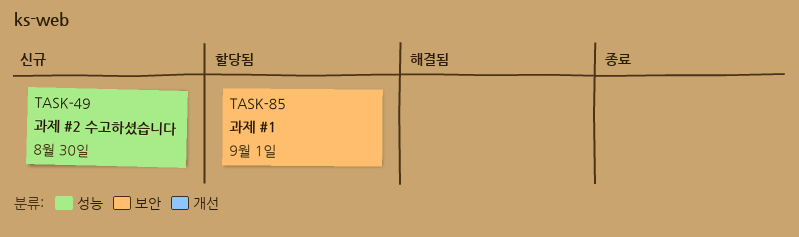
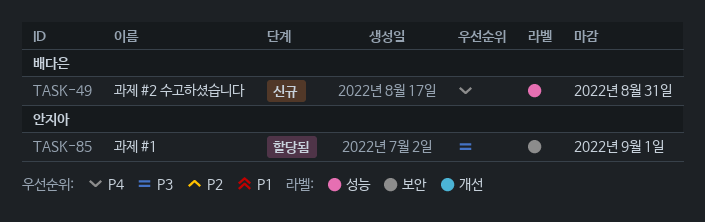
TASK-49, due: Aug 30 -> Aug 31

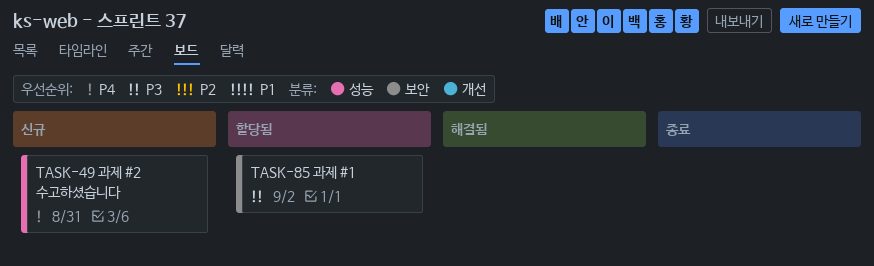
TASK-85, due: Sep 1 -> Sep 2

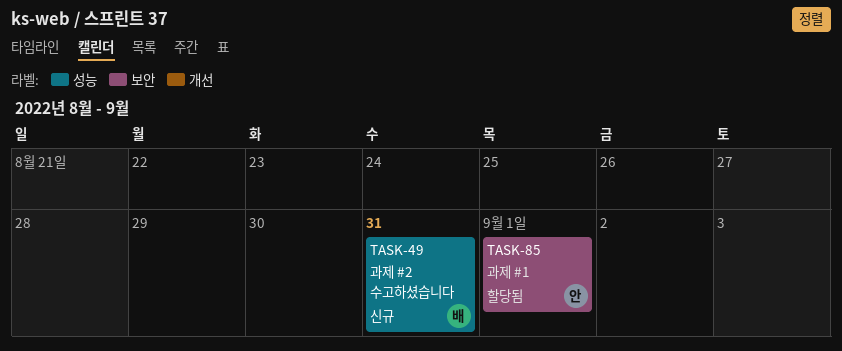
TASK-85, due: Sep 2 -> Sep 1

